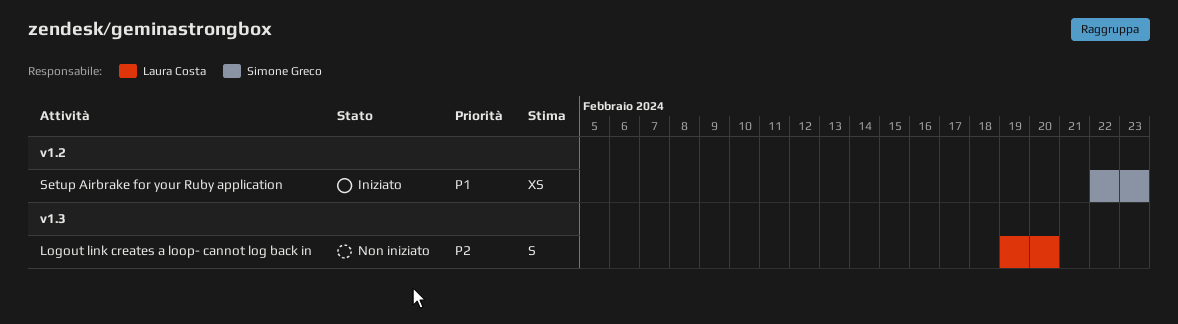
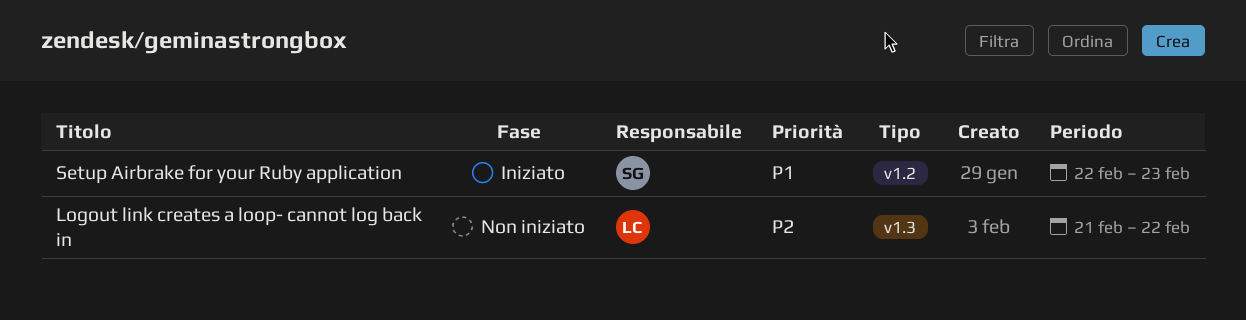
Logout link creates a loop- cannot log back in, start: Feb 19 -> Feb 21
Logout link creates a loop- cannot log back in, due: Feb 20 -> Feb 22

